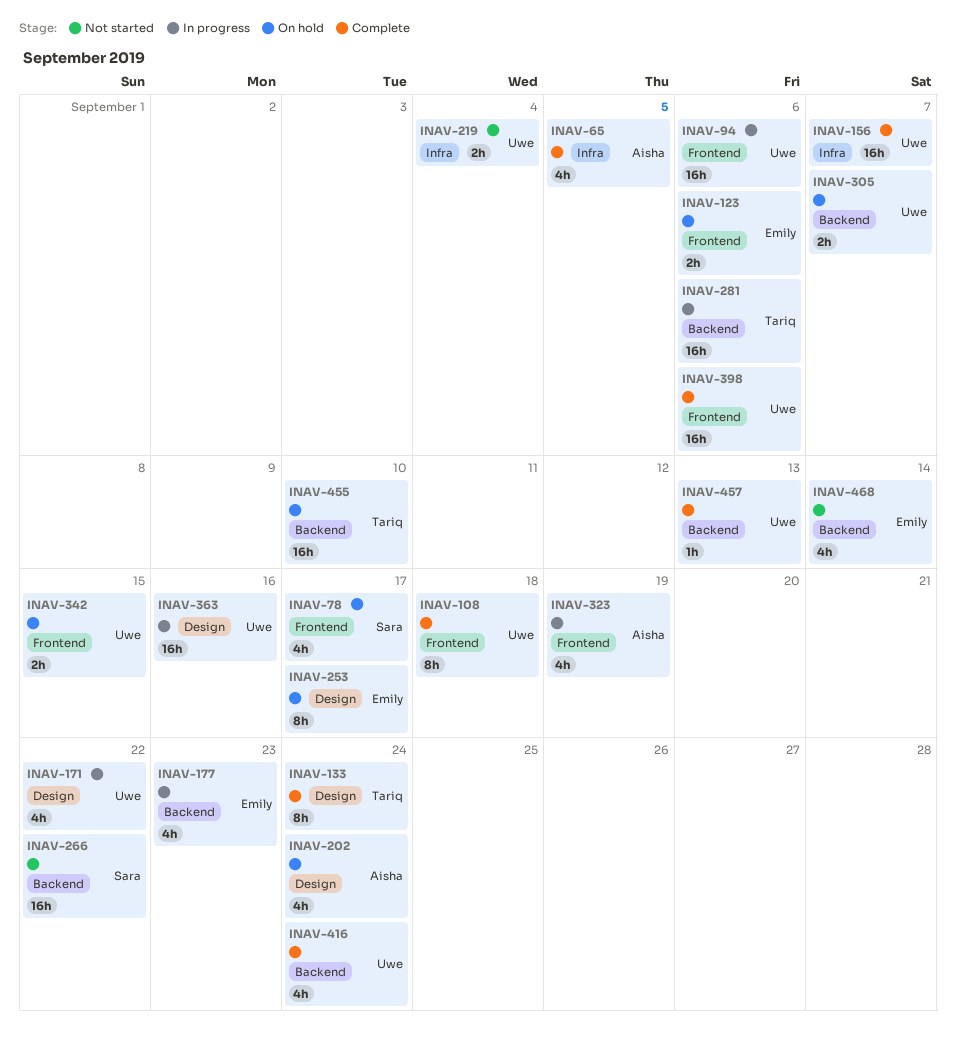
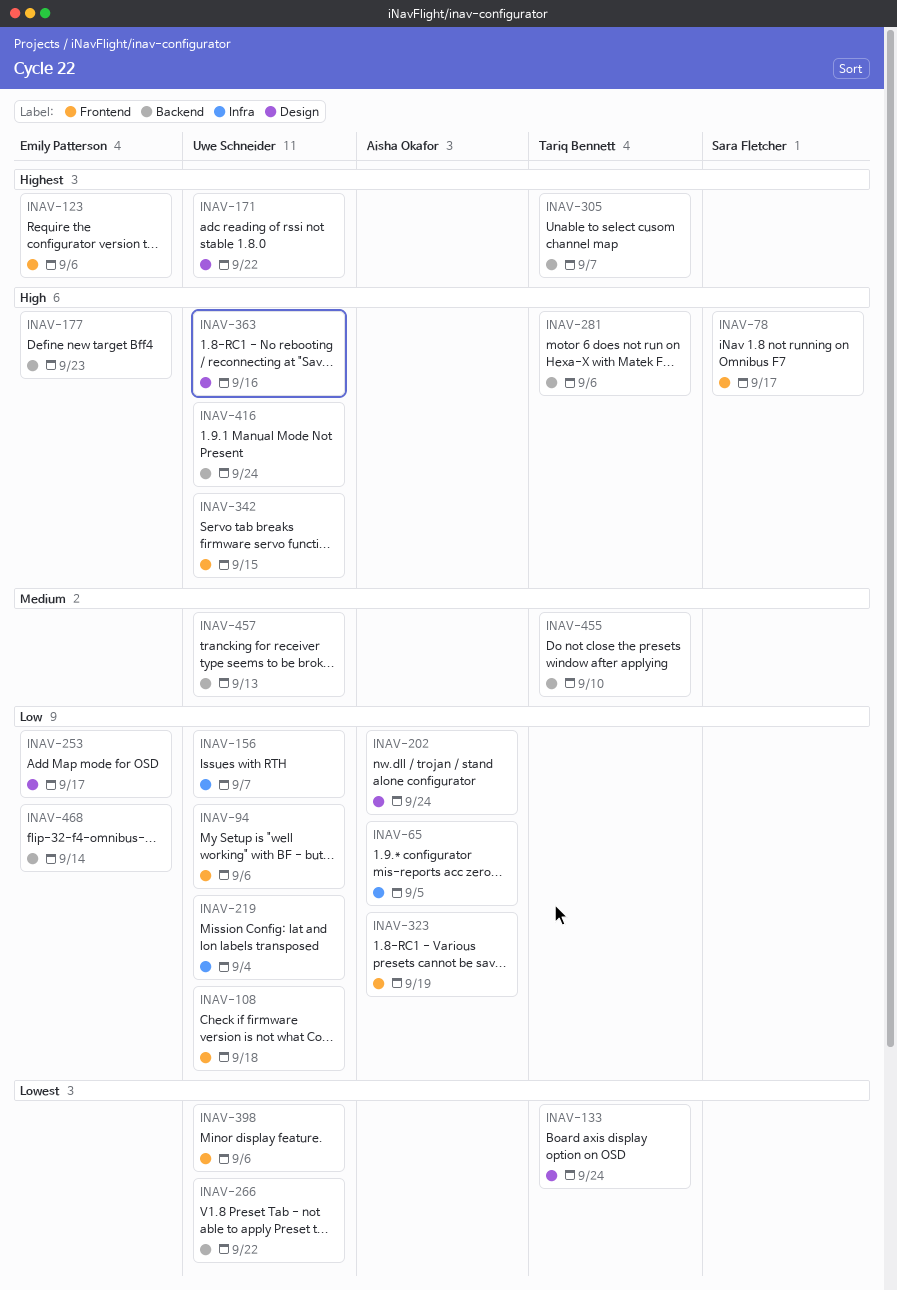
INAV-266, owner: Sara Fletcher -> Uwe Schneider
INAV-305, owner: Uwe Schneider -> Tariq Bennett

